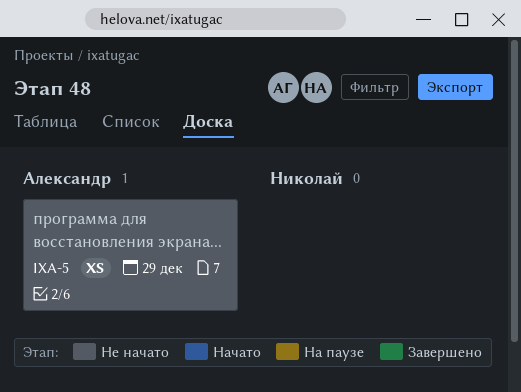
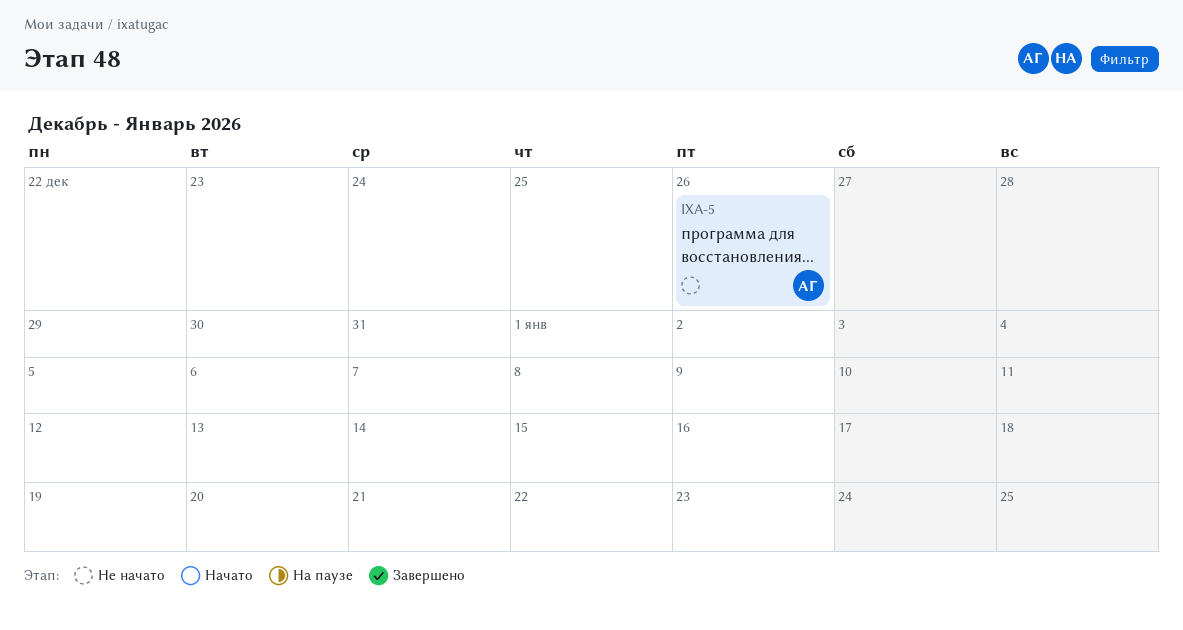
IXA-5, due: Dec 29 -> Dec 26

